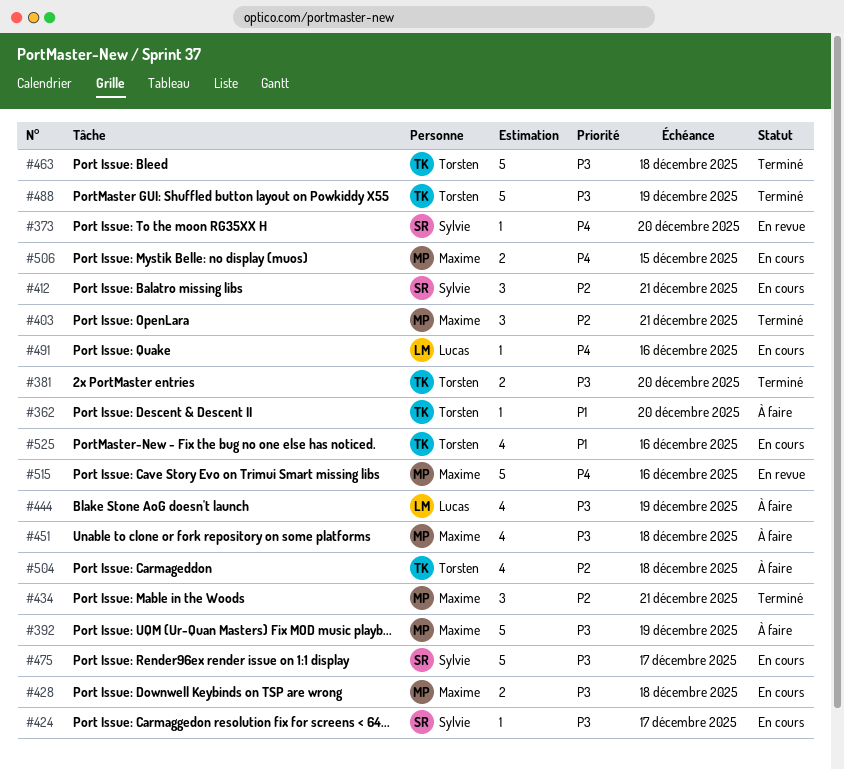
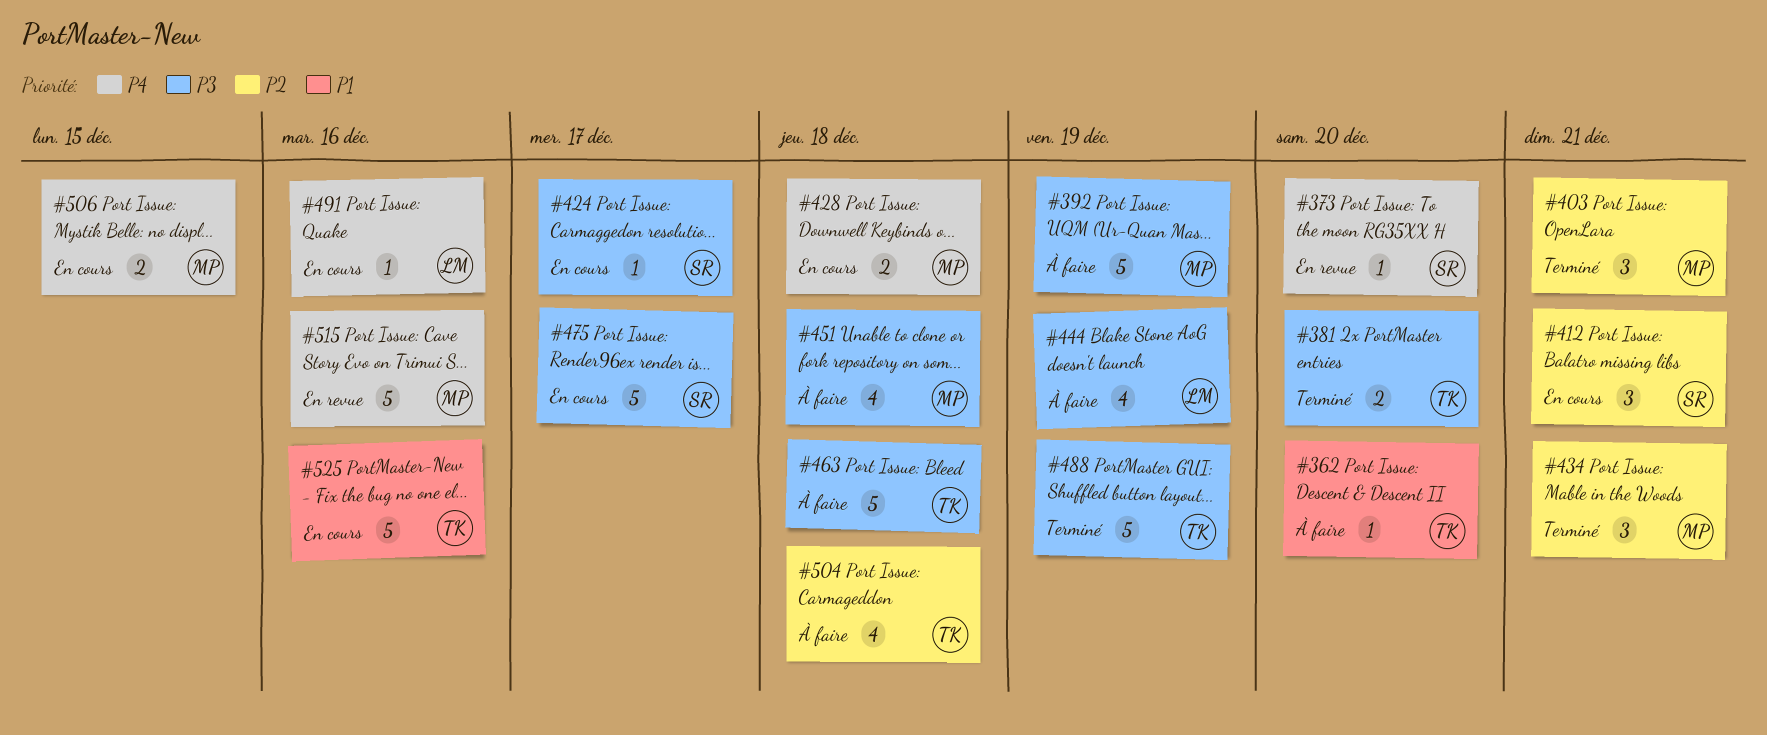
#428, priority: P3 -> P4
#463, status: Terminé -> À faire
#525, estimate: 4 -> 5

